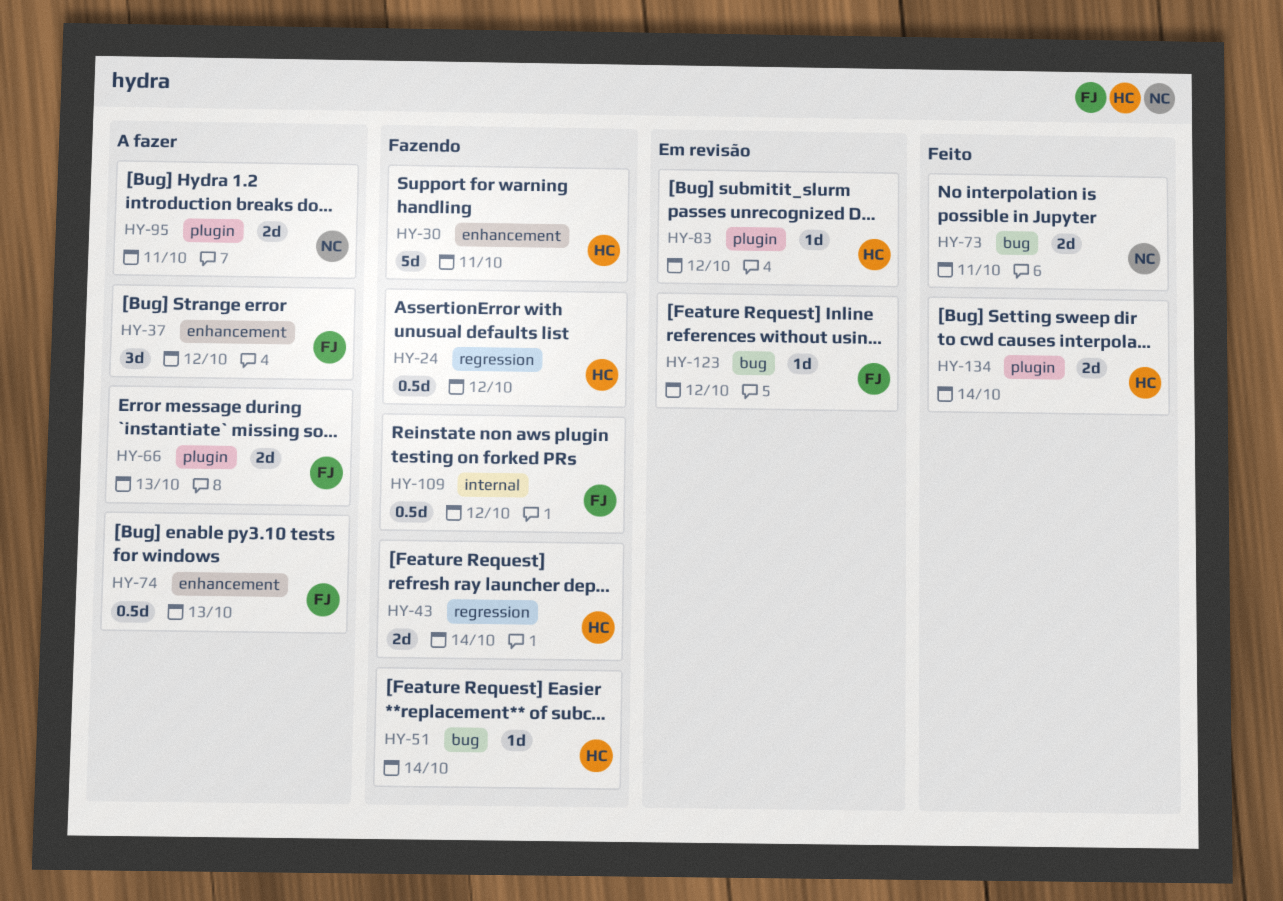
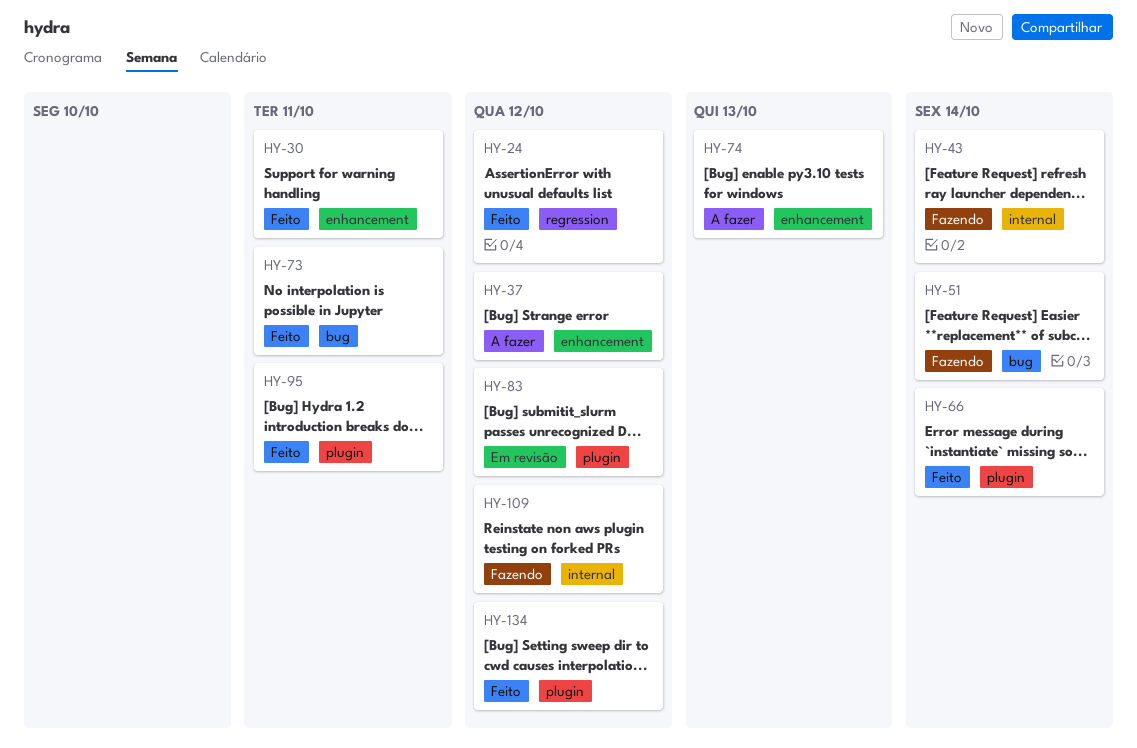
HY-24, status: Fazendo -> Feito
HY-30, status: Fazendo -> Feito
HY-43, label: regression -> internal
HY-66, status: A fazer -> Feito
HY-66, due: Oct 13 -> Oct 14
HY-95, status: A fazer -> Feito
HY-123: present -> none
HY-134, due: Oct 14 -> Oct 12

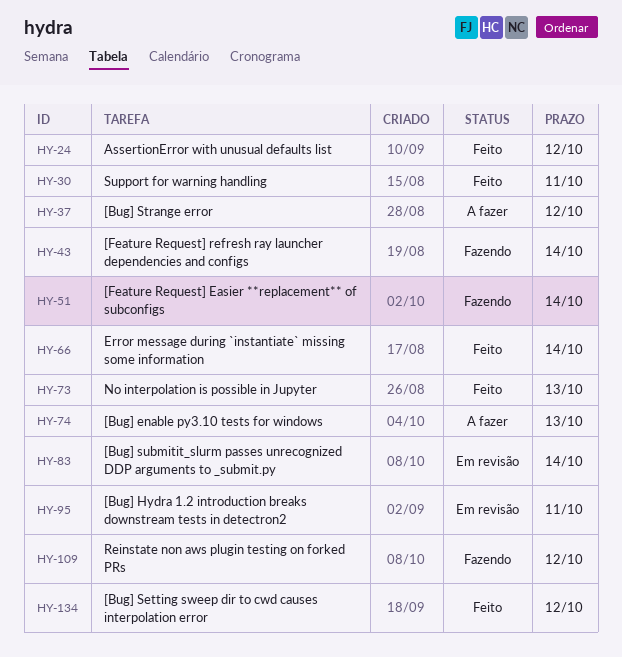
HY-73, due: Oct 11 -> Oct 13
HY-83, due: Oct 12 -> Oct 14
HY-95, status: Feito -> Em revisão

